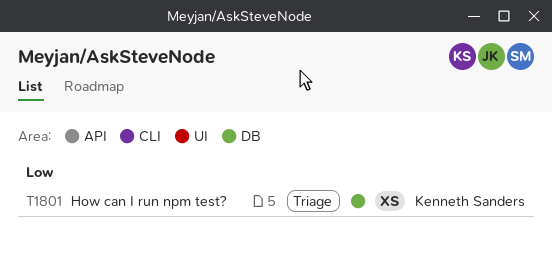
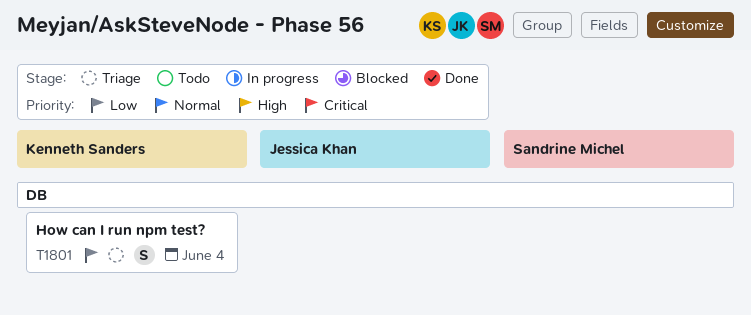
T1801, estimate: XS -> S

